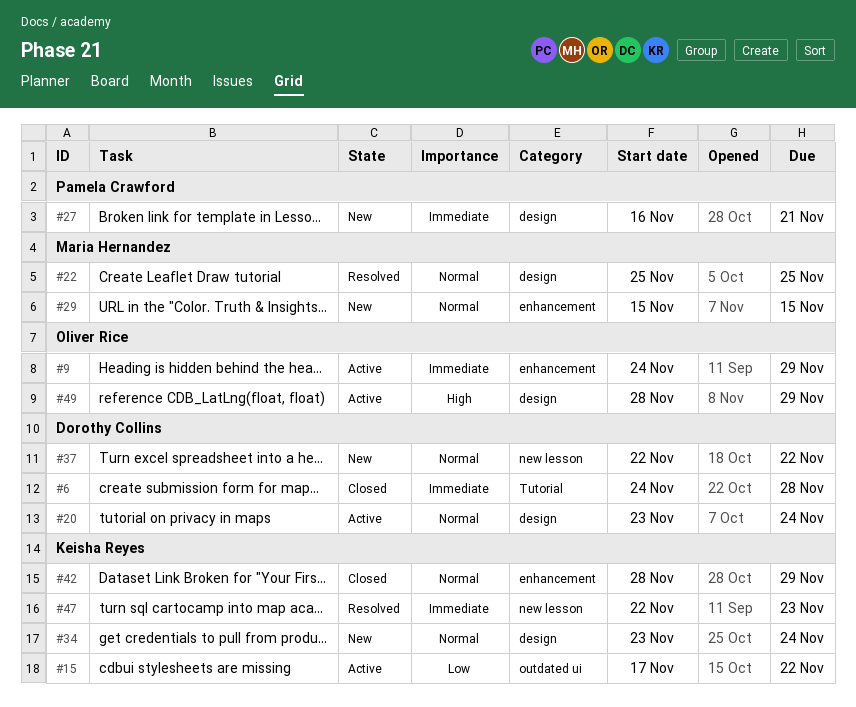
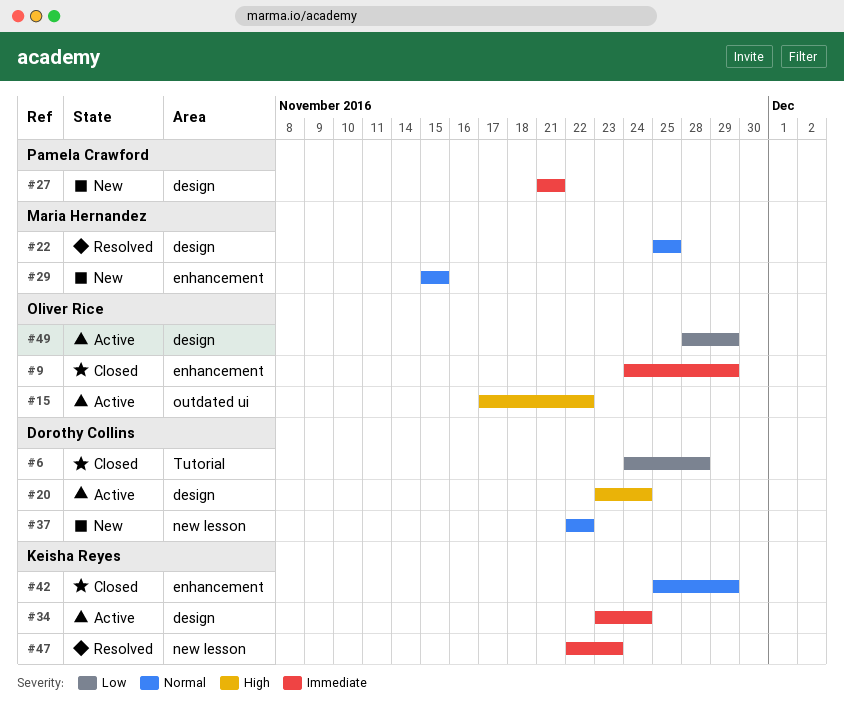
#6, priority: Immediate -> Low
#9, status: Active -> Closed
#15, owner: Keisha Reyes -> Oliver Rice
#15, priority: Low -> High
#20, priority: Normal -> High
#27, start: Nov 16 -> Nov 21
#34, status: New -> Active
#34, priority: Normal -> Immediate
#42, start: Nov 28 -> Nov 25
#49, priority: High -> Low

